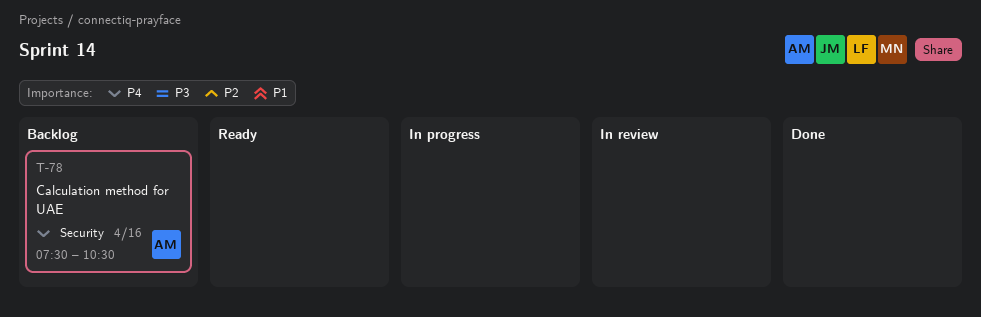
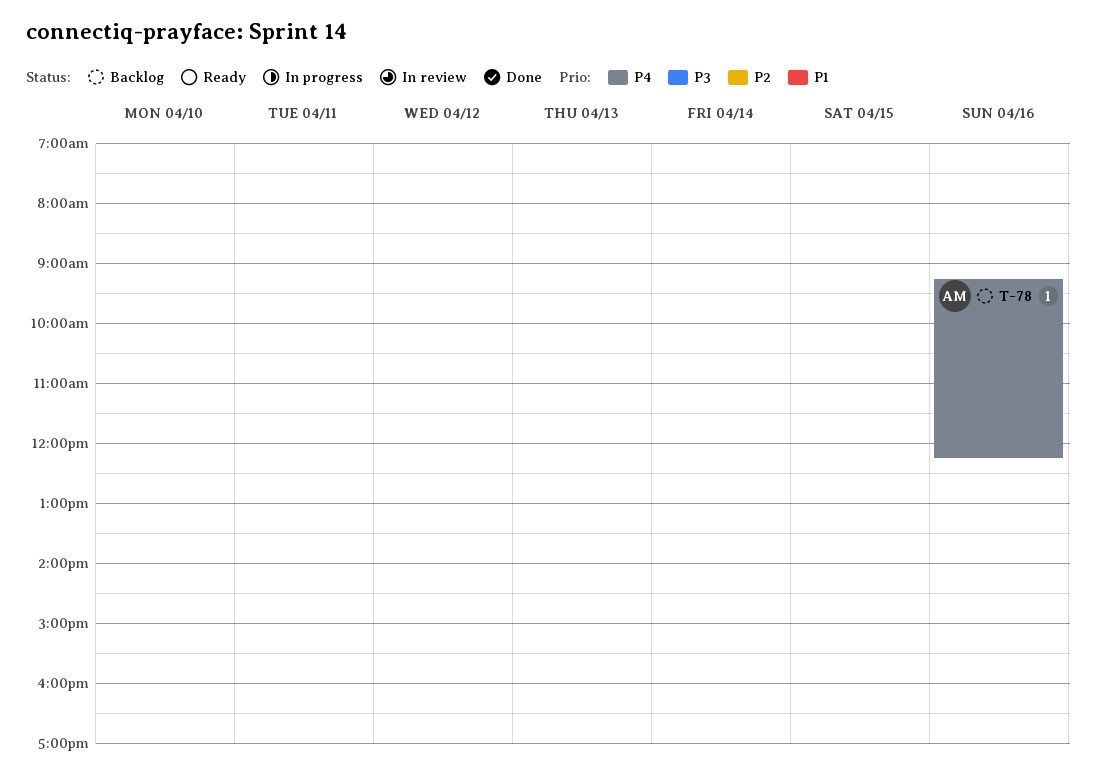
T-78, begins: 07:30 -> 09:15
T-78, ends: 10:30 -> 12:15

